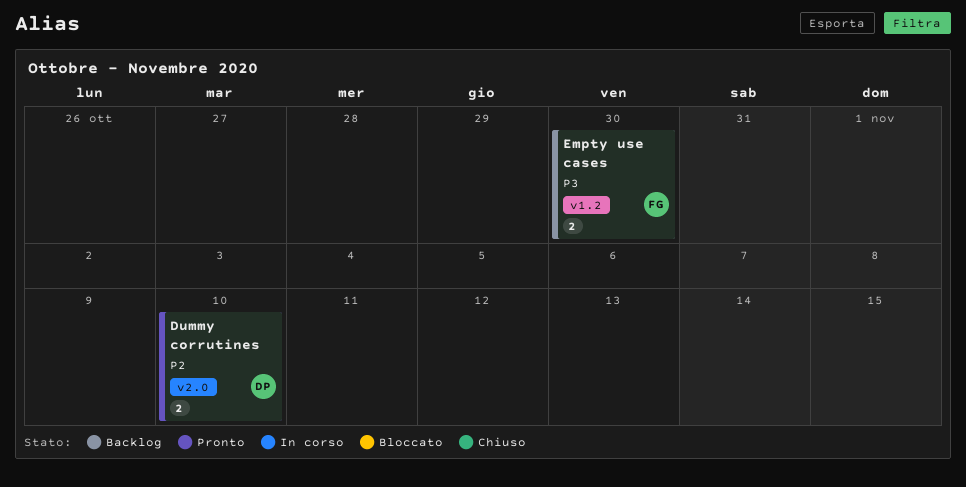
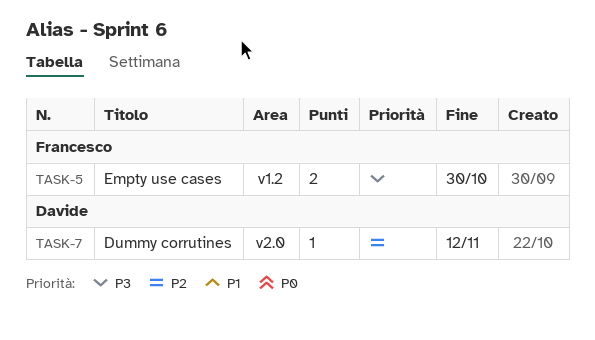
Dummy corrutines, estimate: 2 -> 1
Dummy corrutines, due: Nov 10 -> Nov 12

